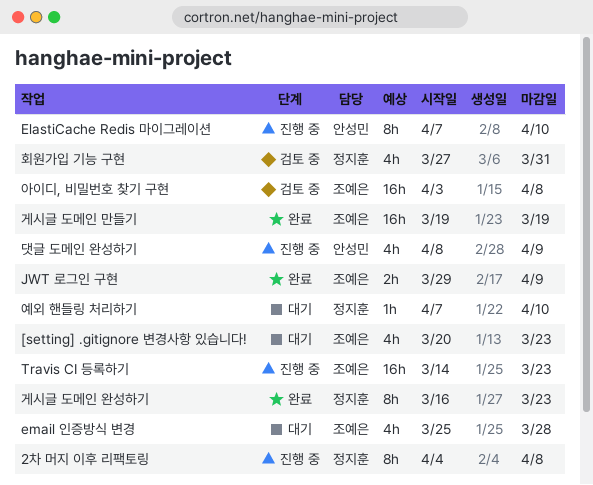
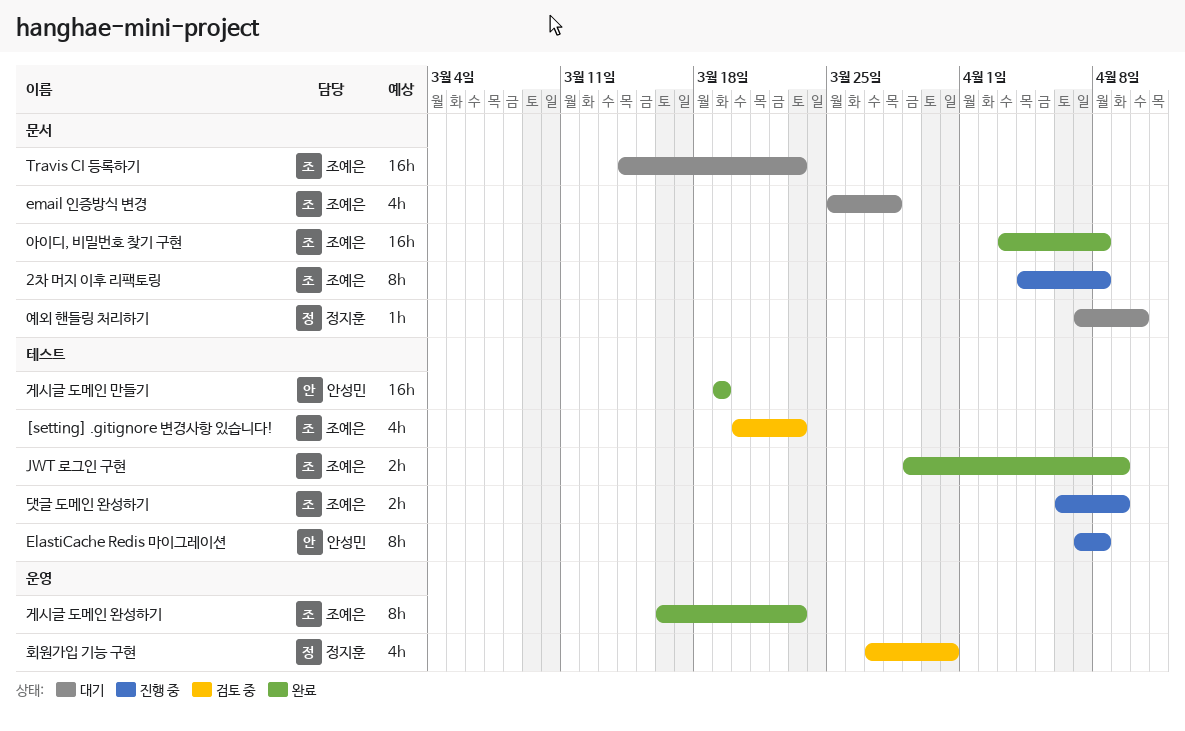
2차 머지 이후 리팩토링, owner: 정지훈 -> 조예은
[setting] .gitignore 변경사항 있습니다!, status: 대기 -> 검토 중
ElastiCache Redis 마이그레이션, due: Apr 10 -> Apr 8
Travis CI 등록하기, status: 진행 중 -> 대기
게시글 도메인 만들기, owner: 조예은 -> 안성민
게시글 도메인 완성하기, owner: 정지훈 -> 조예은
댓글 도메인 완성하기, owner: 안성민 -> 조예은
댓글 도메인 완성하기, estimate: 4h -> 2h
댓글 도메인 완성하기, start: Apr 8 -> Apr 6
아이디, 비밀번호 찾기 구현, status: 검토 중 -> 완료

